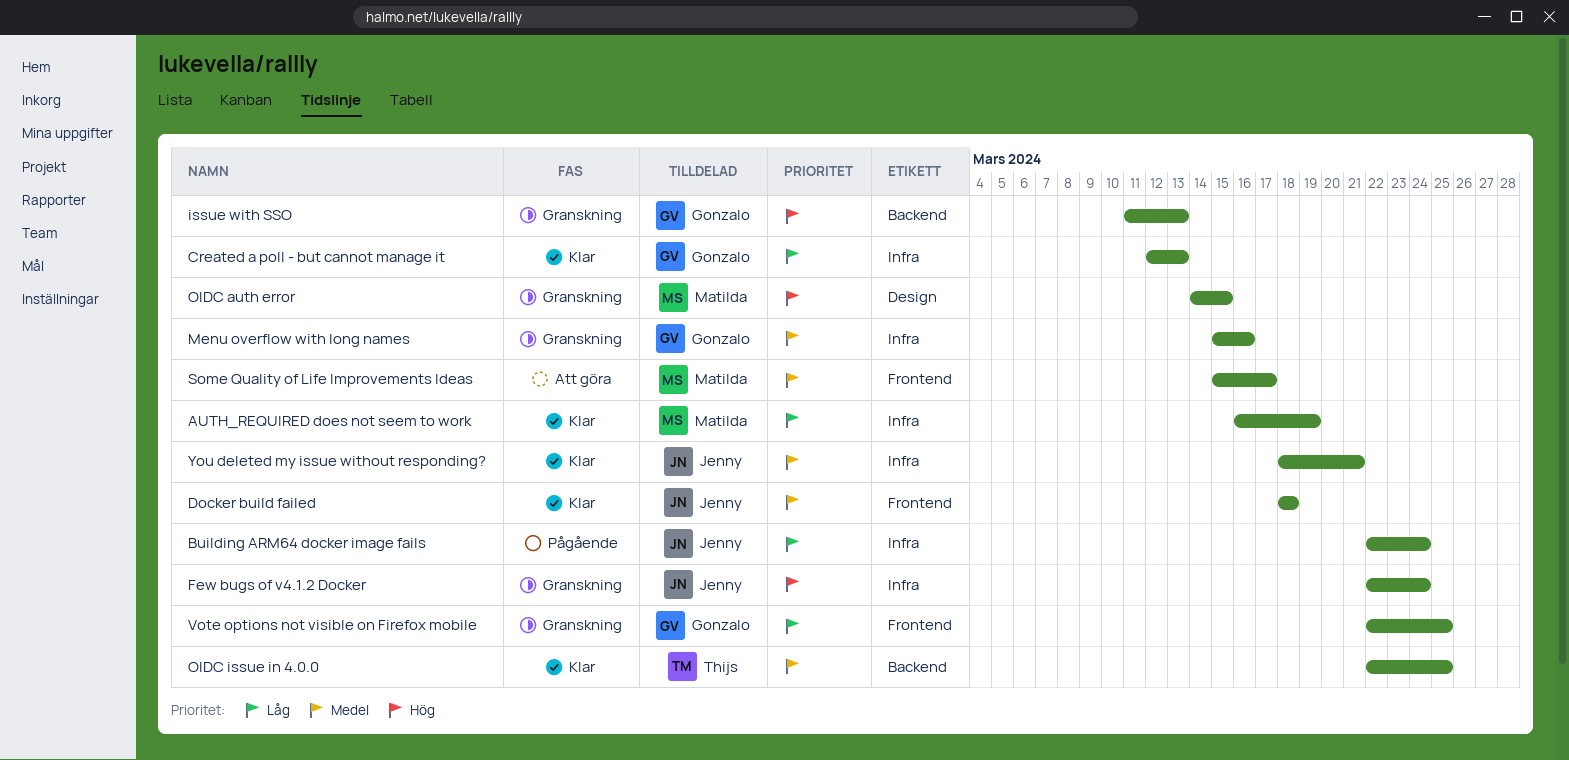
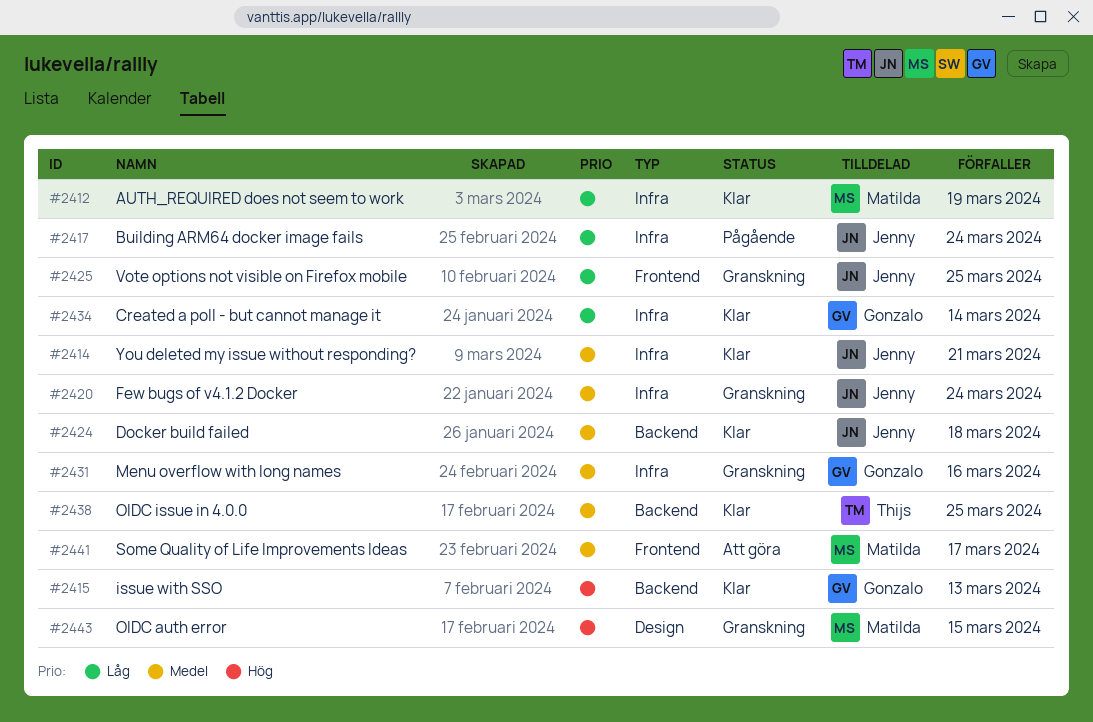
Created a poll - but cannot manage it, due: Mar 13 -> Mar 14
Docker build failed, label: Frontend -> Backend
Few bugs of v4.1.2 Docker, priority: Hög -> Medel
issue with SSO, status: Granskning -> Klar
Vote options not visible on Firefox mobile, owner: Gonzalo -> Jenny

